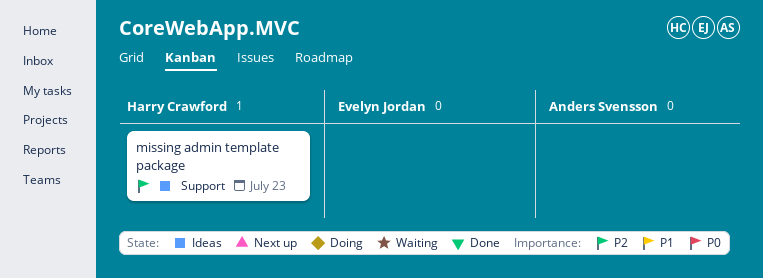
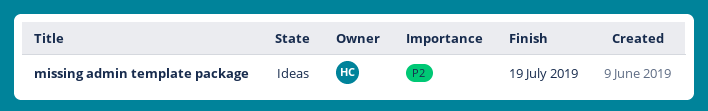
missing admin template package, due: Jul 23 -> Jul 19

